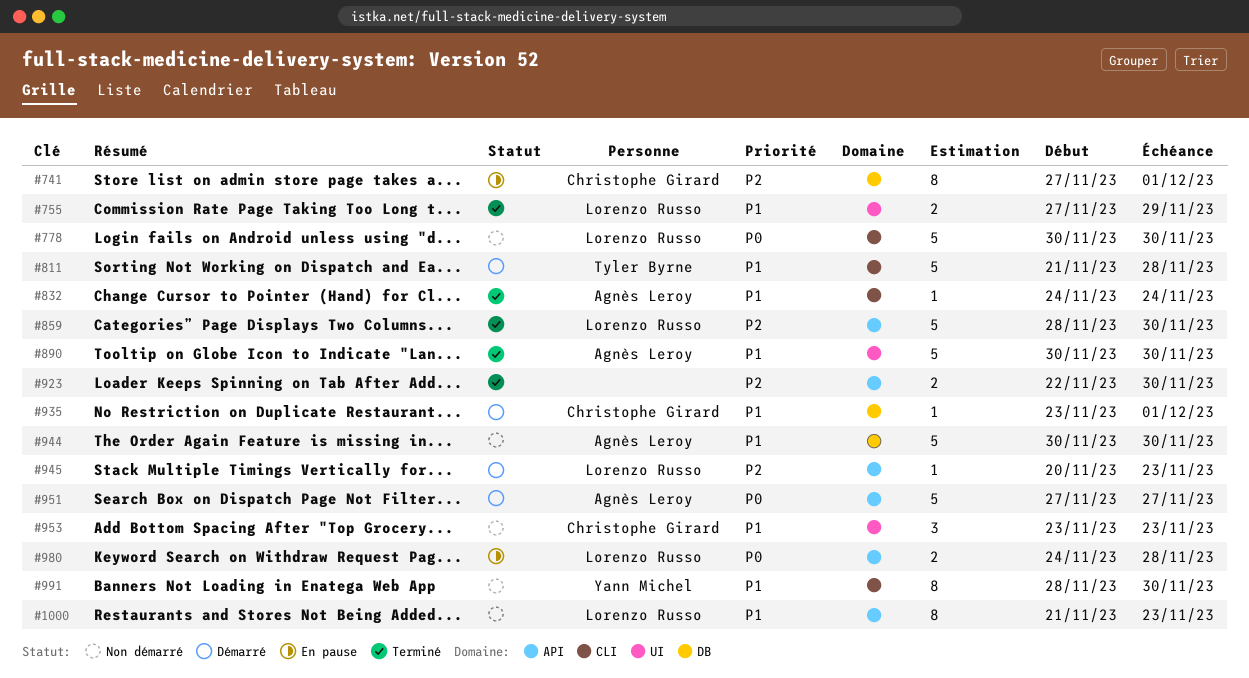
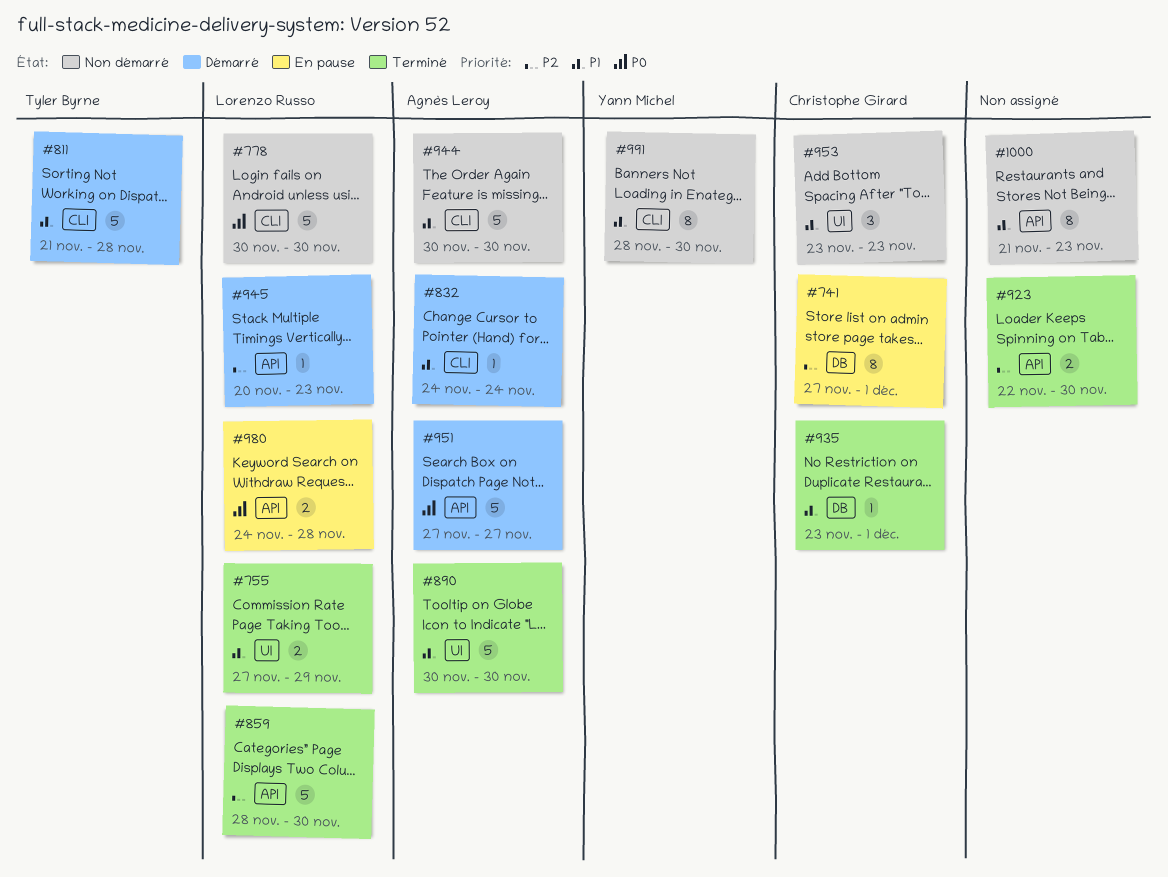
#832, status: Terminé -> Démarré
#935, status: Démarré -> Terminé
#944, label: DB -> CLI
#1000, owner: Lorenzo Russo -> none

